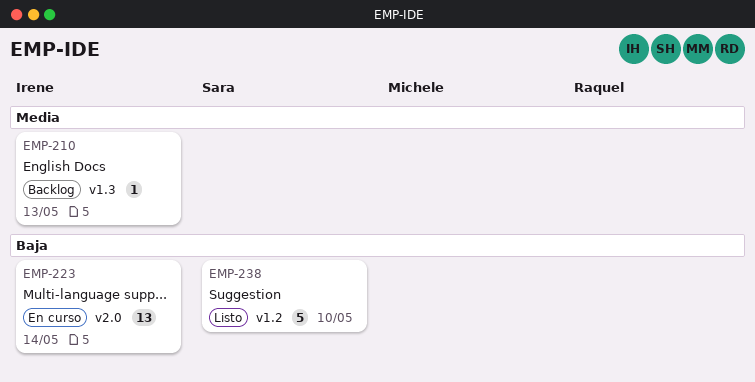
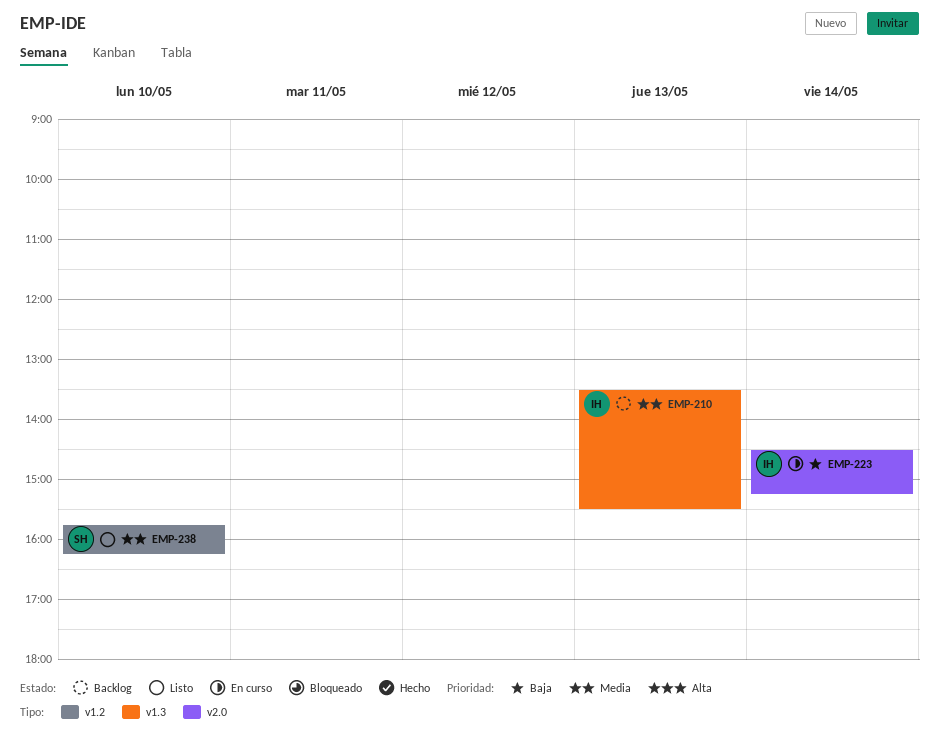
EMP-238, priority: Baja -> Media

